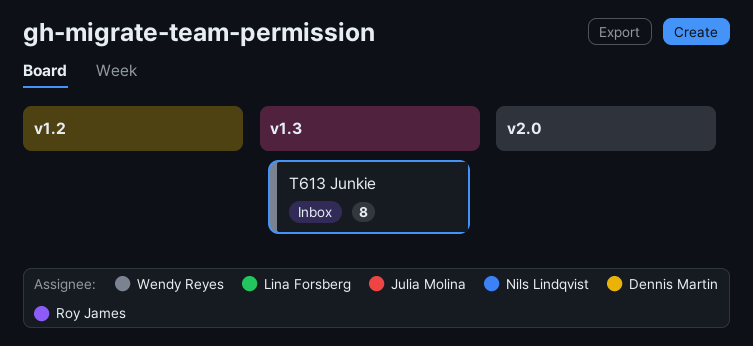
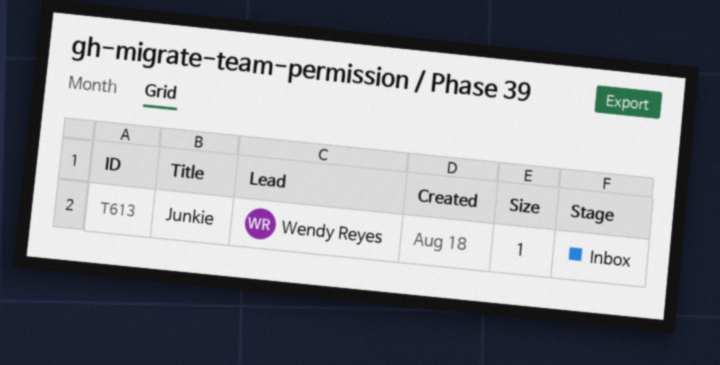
T613, estimate: 8 -> 1

